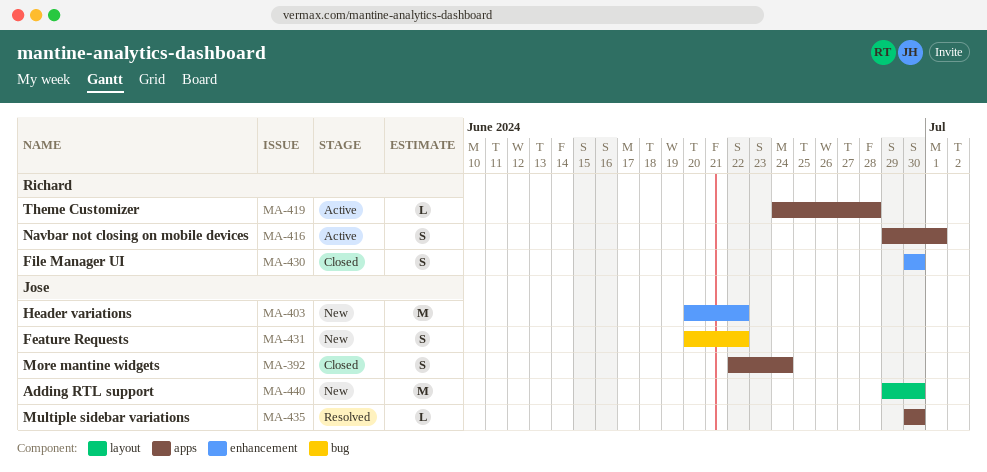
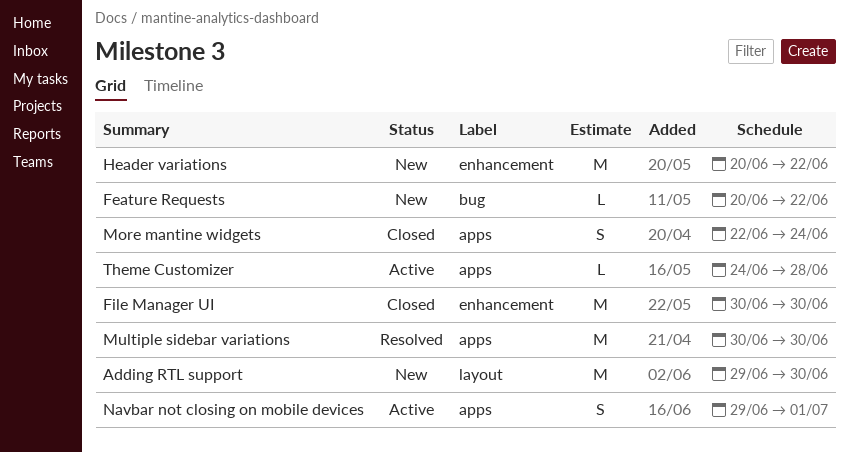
Feature Requests, estimate: S -> L
File Manager UI, estimate: S -> M
Multiple sidebar variations, estimate: L -> M

